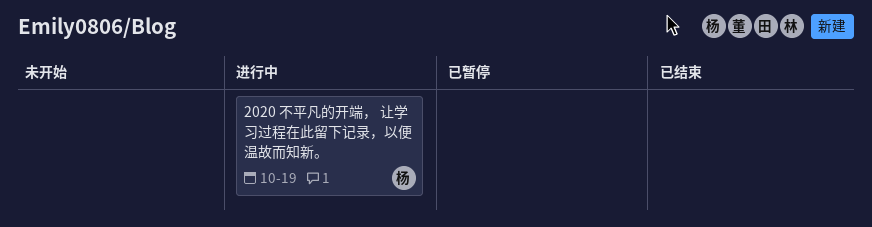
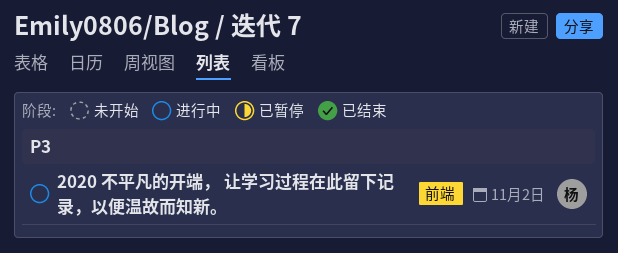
2020 不平凡的开端， 让学习过程在此留下记录，以便温故而知新。, due: Oct 19 -> Nov 2

